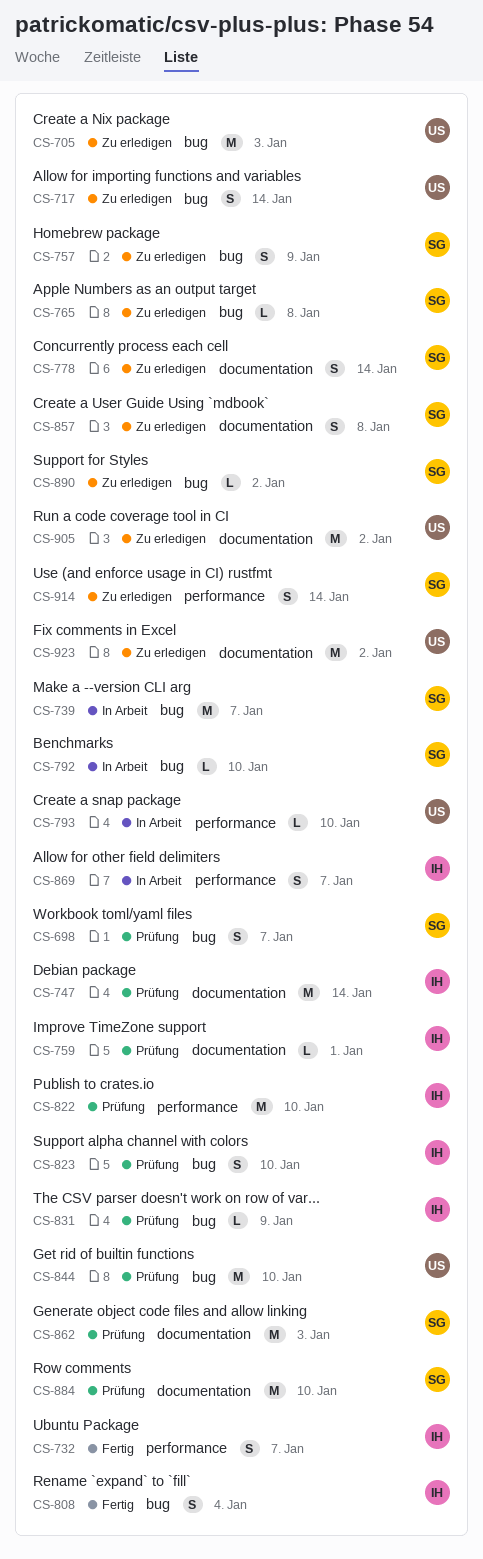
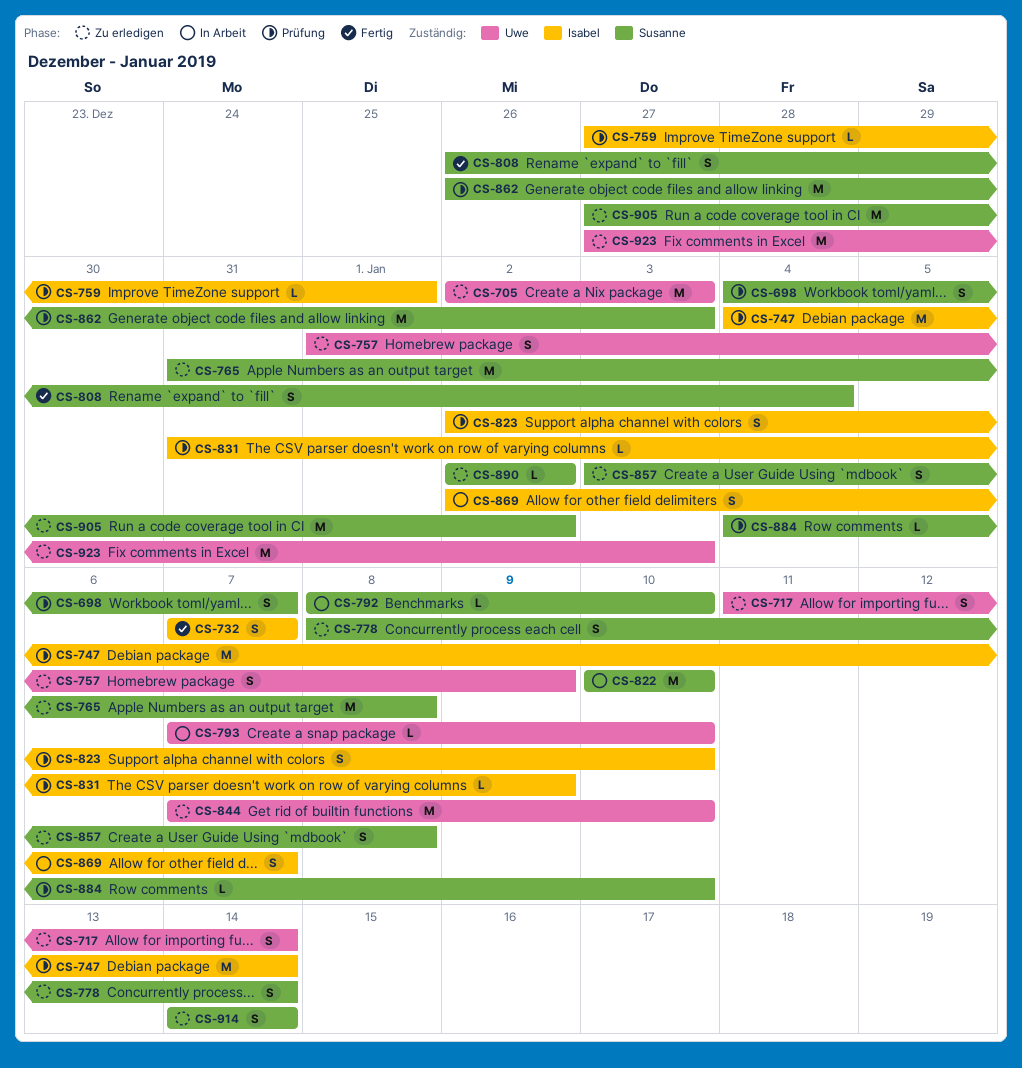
CS-739: present -> none
CS-757, owner: Susanne -> Uwe
CS-765, estimate: L -> M
CS-808, owner: Isabel -> Susanne
CS-822, status: Prüfung -> In Arbeit
CS-822, owner: Isabel -> Susanne
CS-844, status: Prüfung -> Zu erledigen
CS-884, estimate: M -> L
CS-905, owner: Uwe -> Susanne
CS-923, due: Jan 2 -> Jan 3

